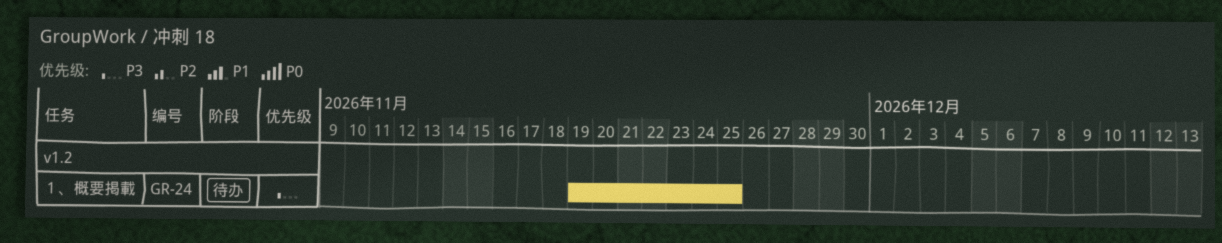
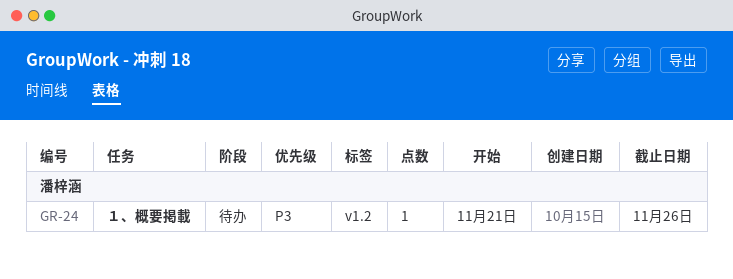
GR-24, start: Nov 19 -> Nov 21
GR-24, due: Nov 25 -> Nov 26

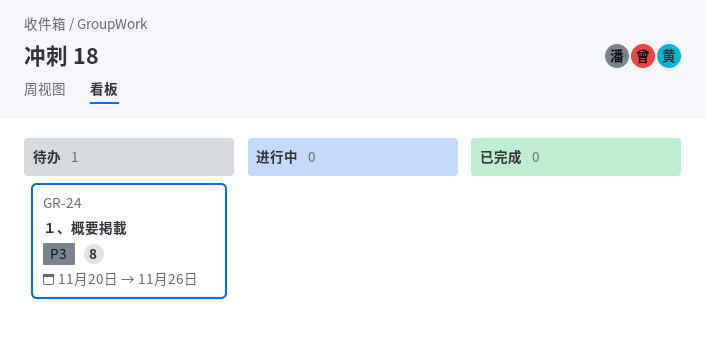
GR-24, estimate: 1 -> 8
GR-24, start: Nov 21 -> Nov 20

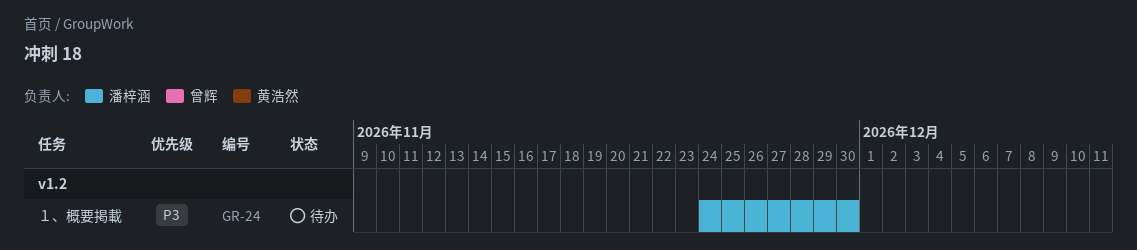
GR-24, start: Nov 20 -> Nov 24
GR-24, due: Nov 26 -> Nov 30

